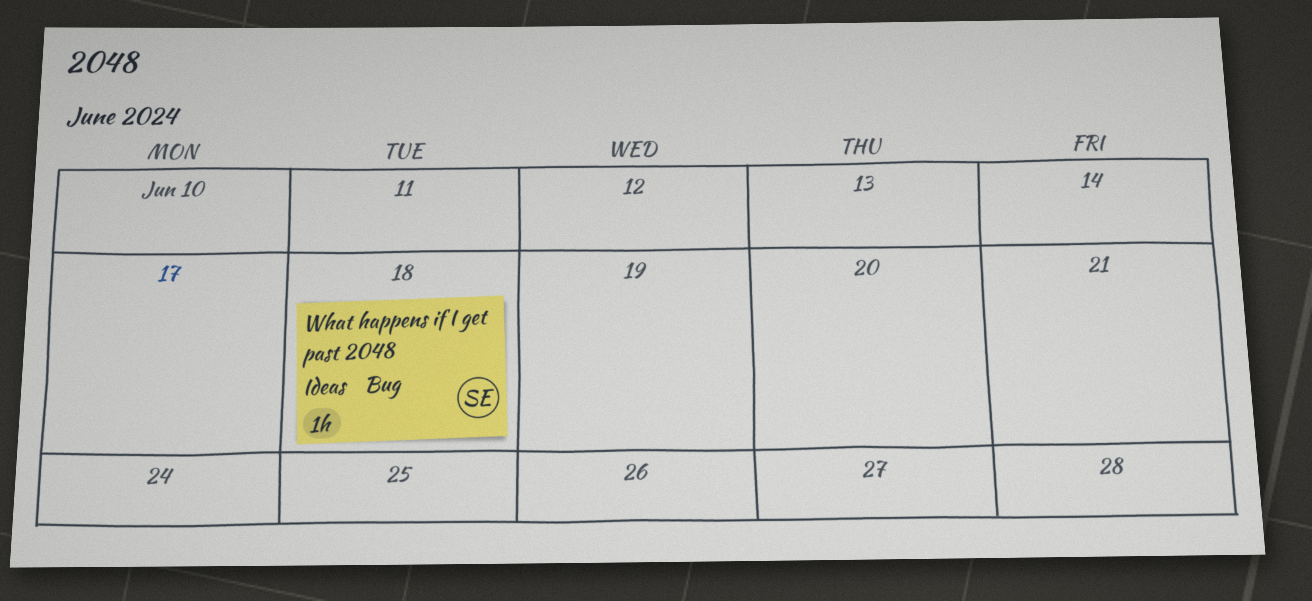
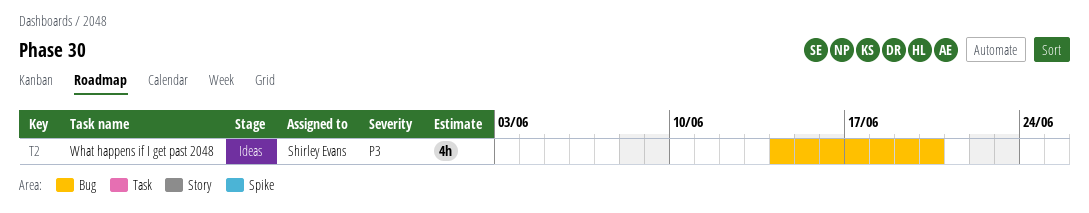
What happens if I get past 2048, estimate: 1h -> 4h
What happens if I get past 2048, due: Jun 18 -> Jun 20

